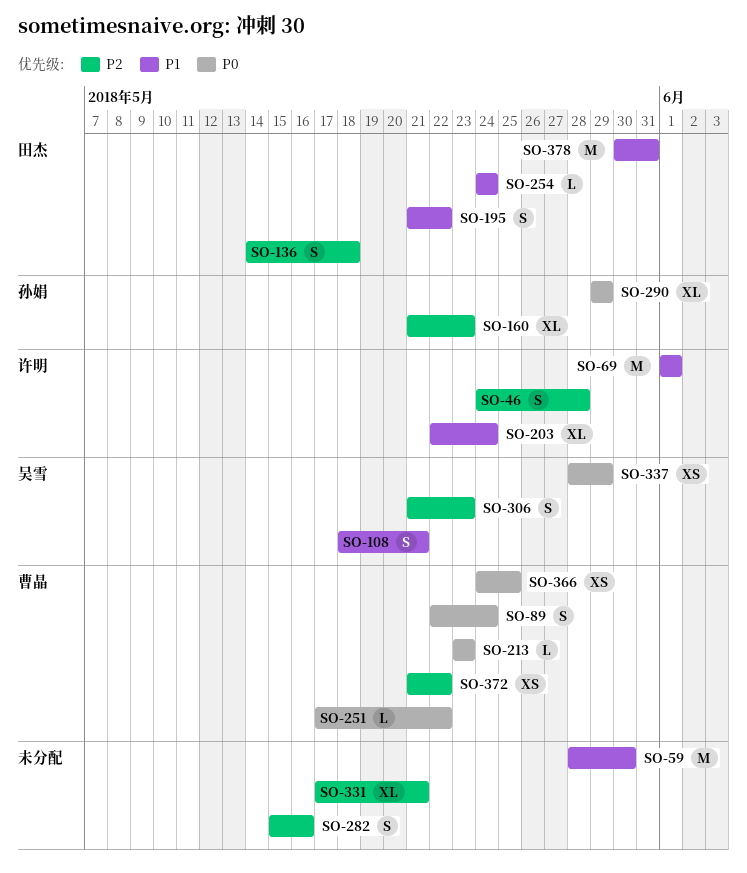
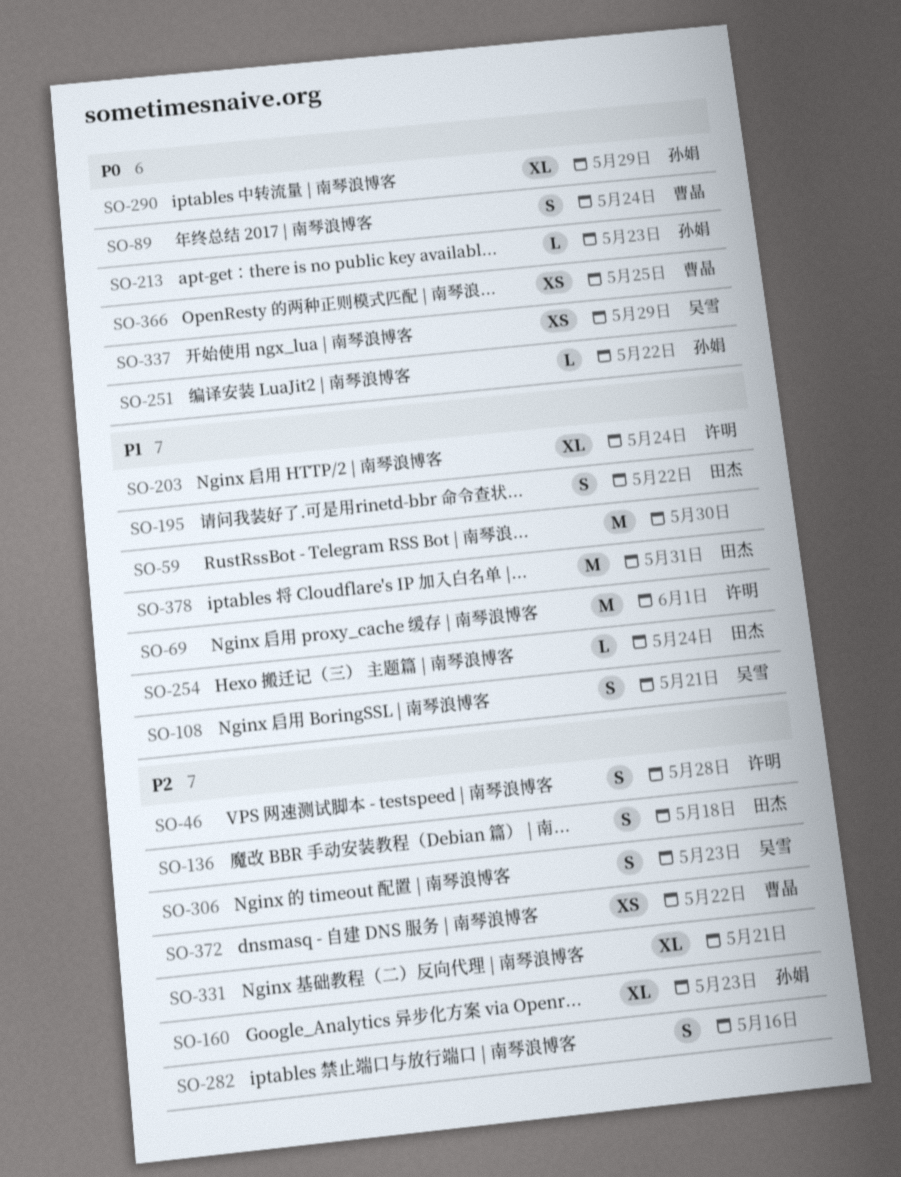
SO-213, owner: 曹晶 -> 孙娟
SO-251, owner: 曹晶 -> 孙娟

